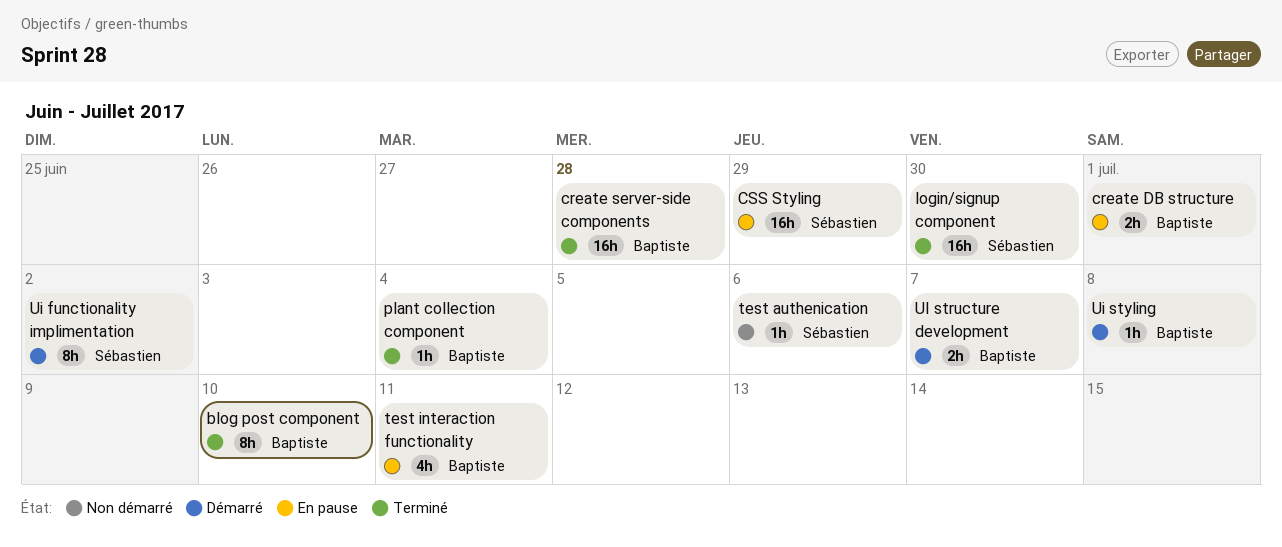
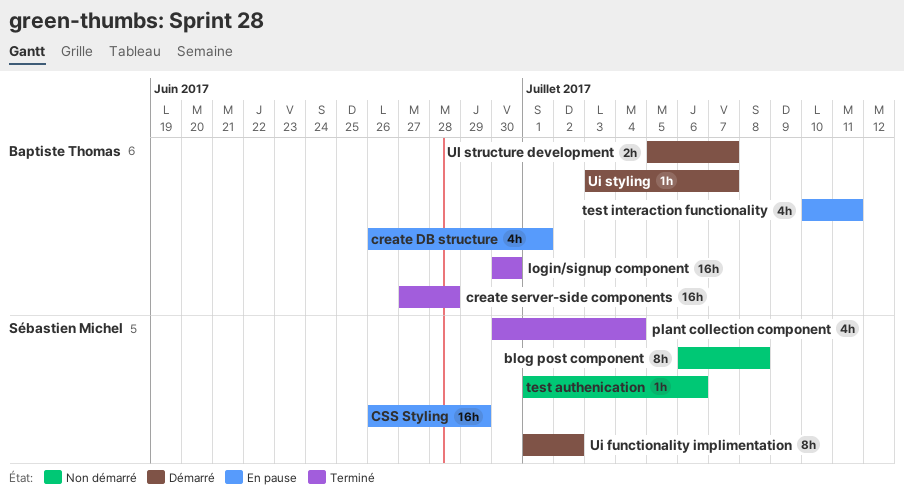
blog post component, status: Terminé -> Non démarré
blog post component, owner: Baptiste Thomas -> Sébastien Michel
blog post component, due: Jul 10 -> Jul 8
create DB structure, estimate: 2h -> 4h
login/signup component, owner: Sébastien Michel -> Baptiste Thomas
plant collection component, owner: Baptiste Thomas -> Sébastien Michel
plant collection component, estimate: 1h -> 4h
Ui styling, due: Jul 8 -> Jul 7

